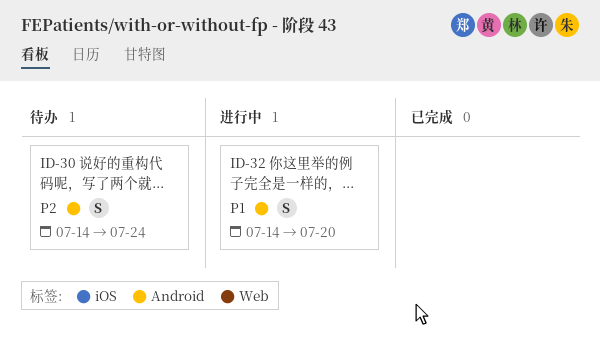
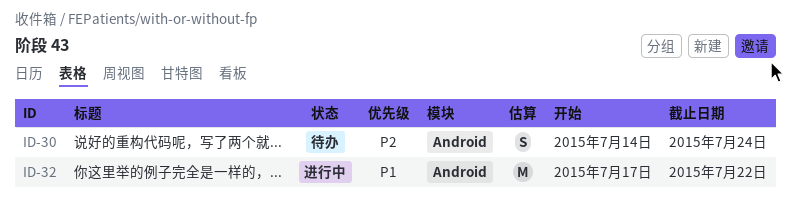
ID-32, estimate: S -> M
ID-32, start: Jul 14 -> Jul 17
ID-32, due: Jul 20 -> Jul 22

